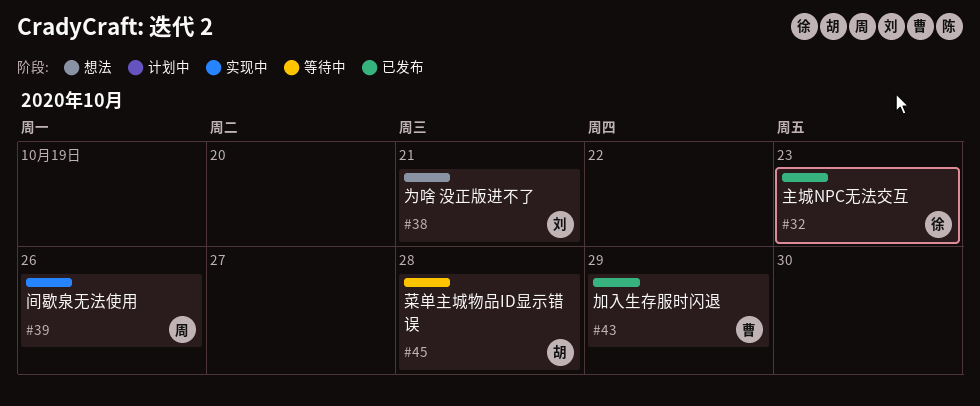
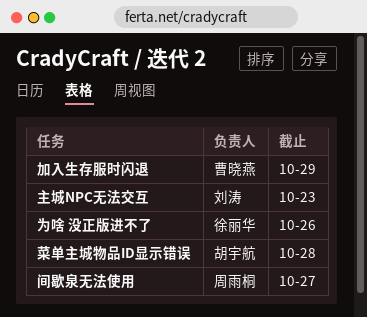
为啥 没正版进不了, owner: 刘涛 -> 徐丽华
为啥 没正版进不了, due: Oct 21 -> Oct 26
主城NPC无法交互, owner: 徐丽华 -> 刘涛
间歇泉无法使用, due: Oct 26 -> Oct 27

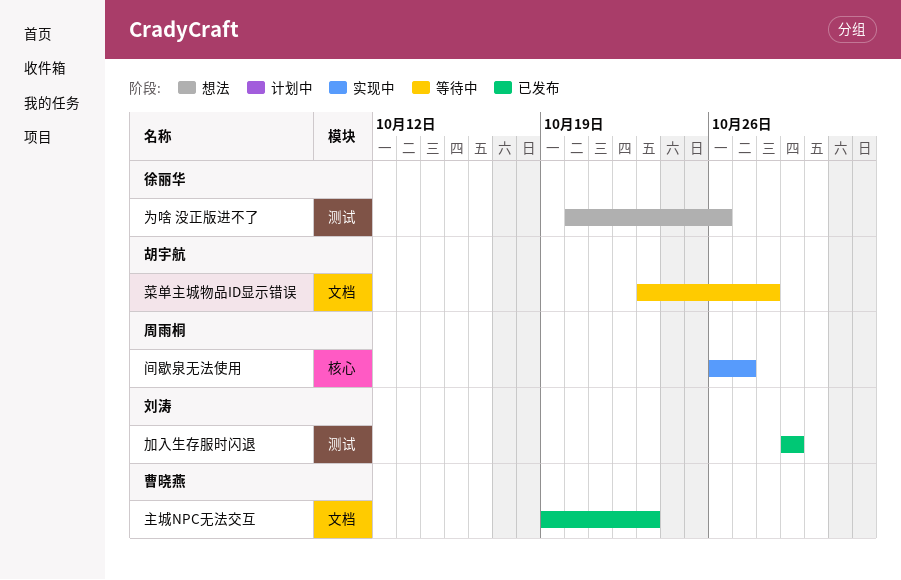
主城NPC无法交互, owner: 刘涛 -> 曹晓燕
加入生存服时闪退, owner: 曹晓燕 -> 刘涛

